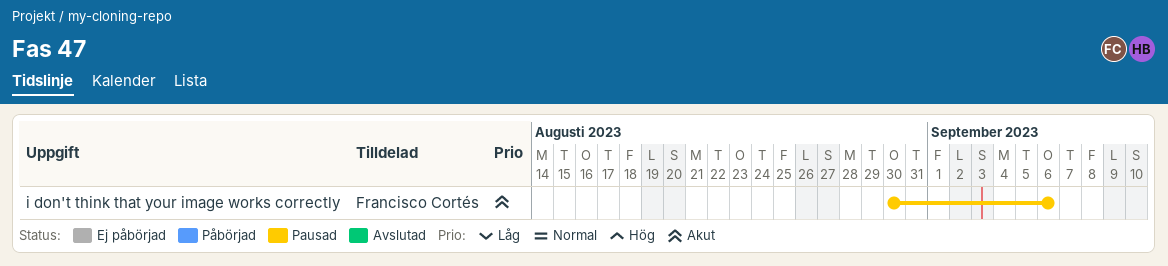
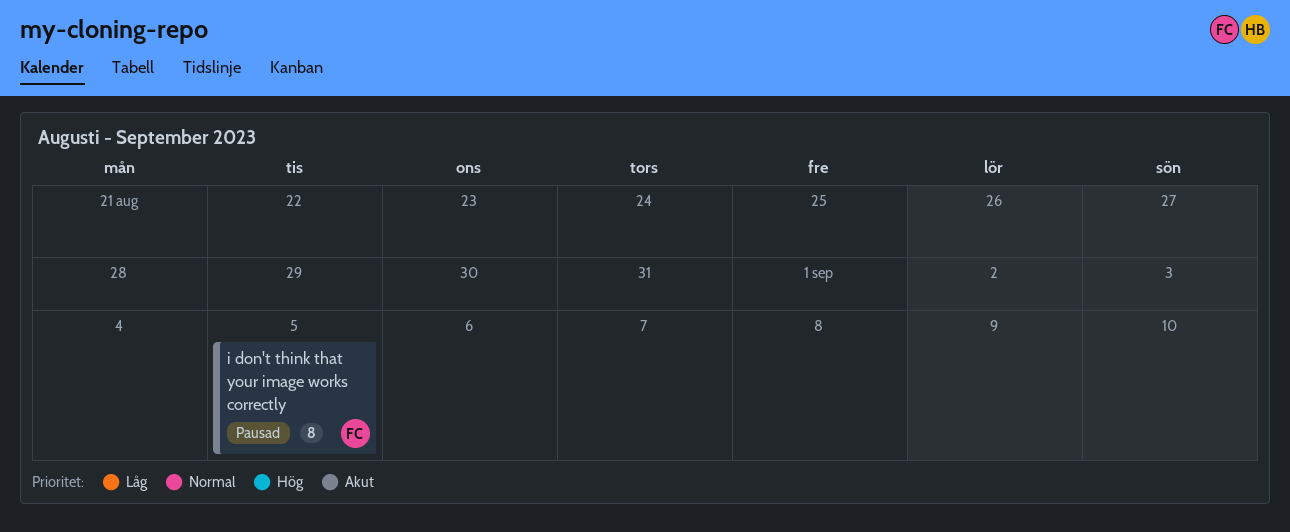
i don't think that your image works correctly, due: Sep 6 -> Sep 5

